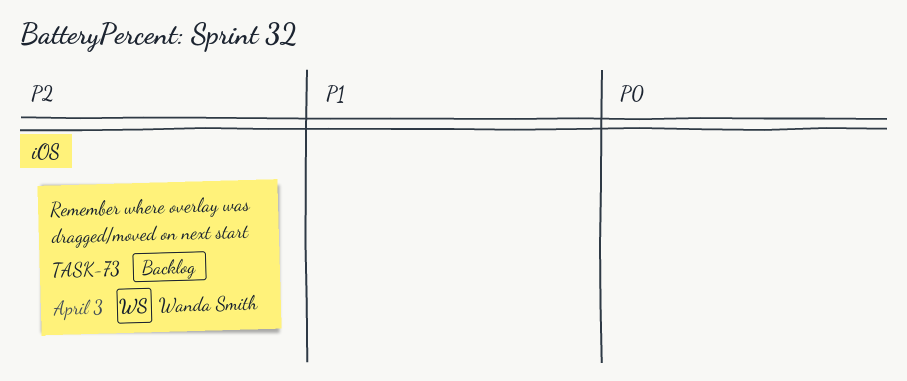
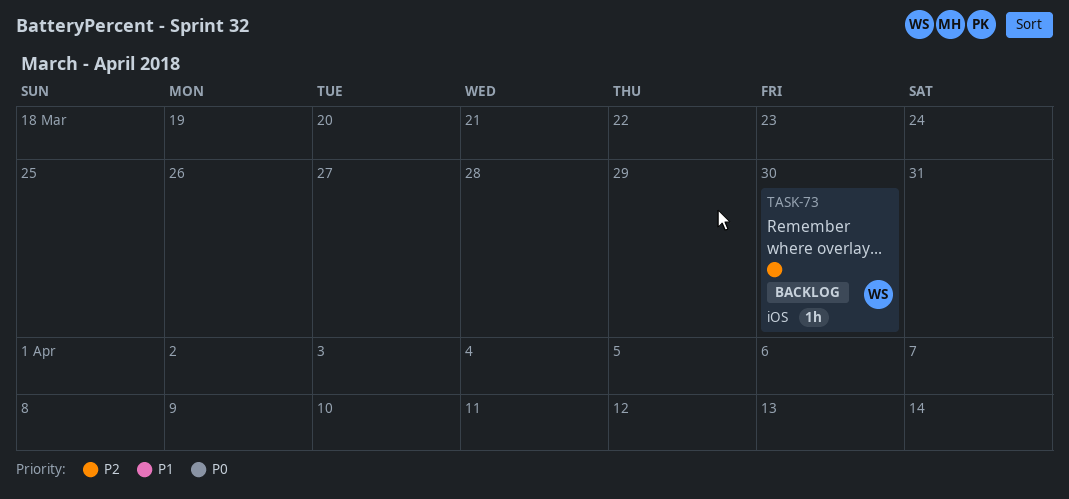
TASK-73, due: Apr 3 -> Mar 30

